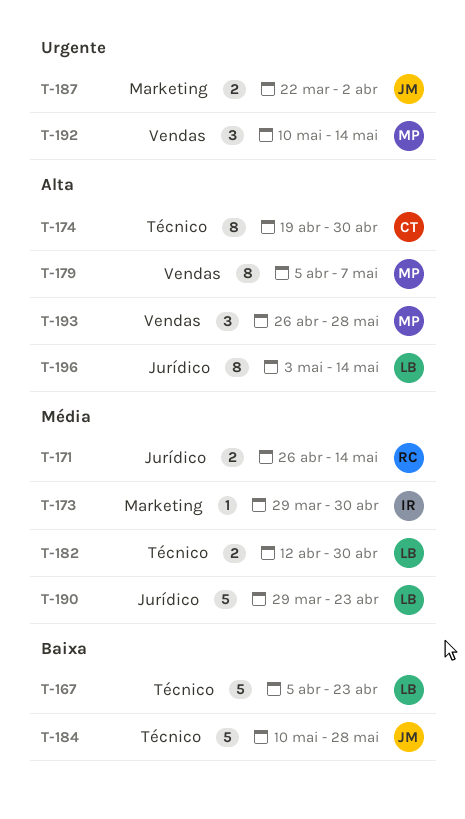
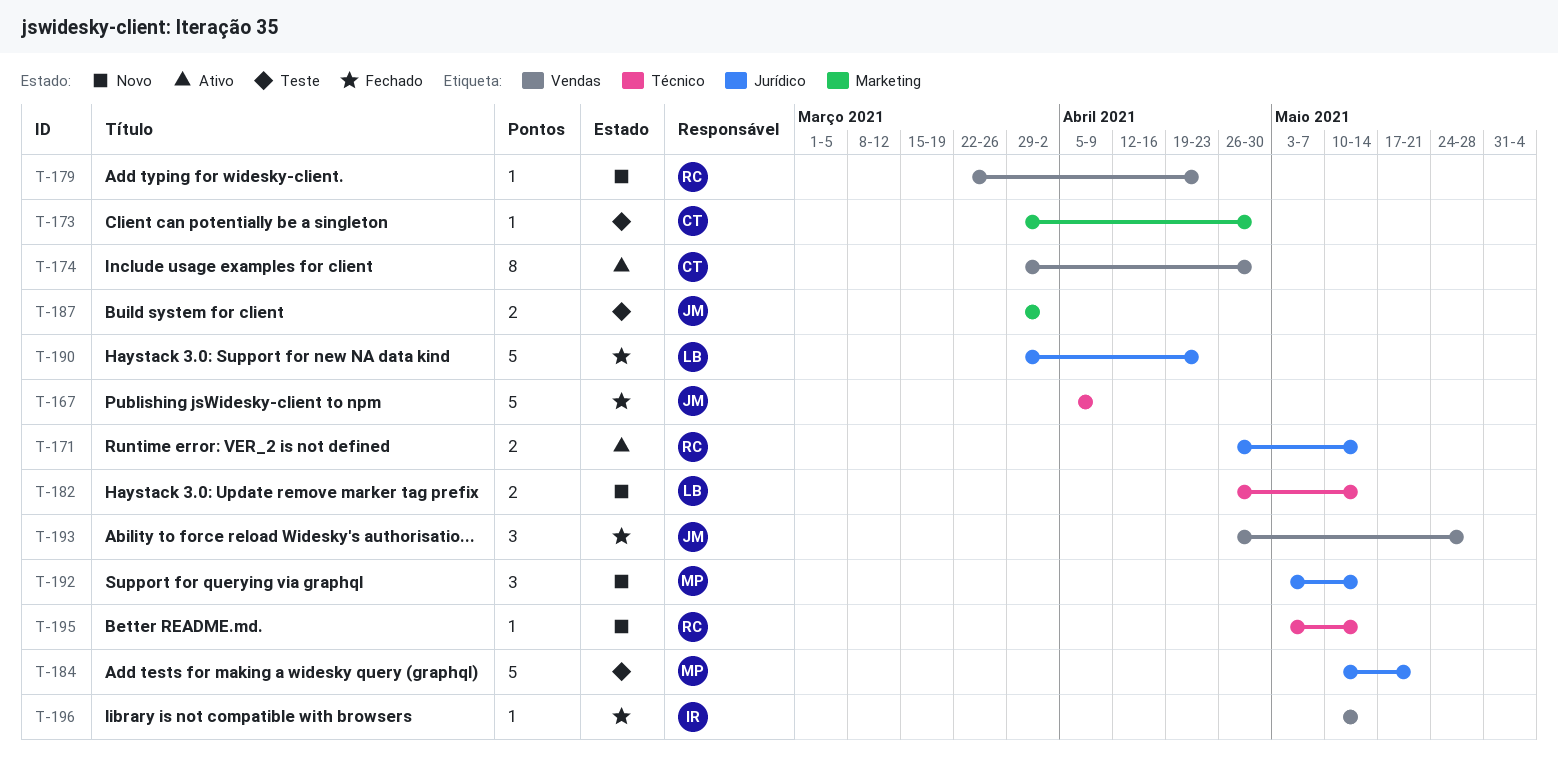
T-167, owner: LB -> JM
T-167, due: Apr 23 -> Apr 9
T-173, owner: IR -> CT
T-174, label: Técnico -> Vendas
T-174, start: Apr 19 -> Mar 29
T-179, owner: MP -> RC
T-179, estimate: 8 -> 1
T-179, start: Apr 5 -> Mar 22
T-179, due: May 7 -> Apr 23
T-182, start: Apr 12 -> Apr 26
T-182, due: Apr 30 -> May 14
T-184, owner: JM -> MP
T-184, label: Técnico -> Jurídico
T-184, due: May 28 -> May 21
T-187, start: Mar 22 -> Mar 29
T-192, label: Vendas -> Jurídico
T-192, start: May 10 -> May 3
T-193, owner: MP -> JM
T-195: none -> present
T-196, owner: LB -> IR
T-196, label: Jurídico -> Vendas
T-196, estimate: 8 -> 1
T-196, start: May 3 -> May 10

